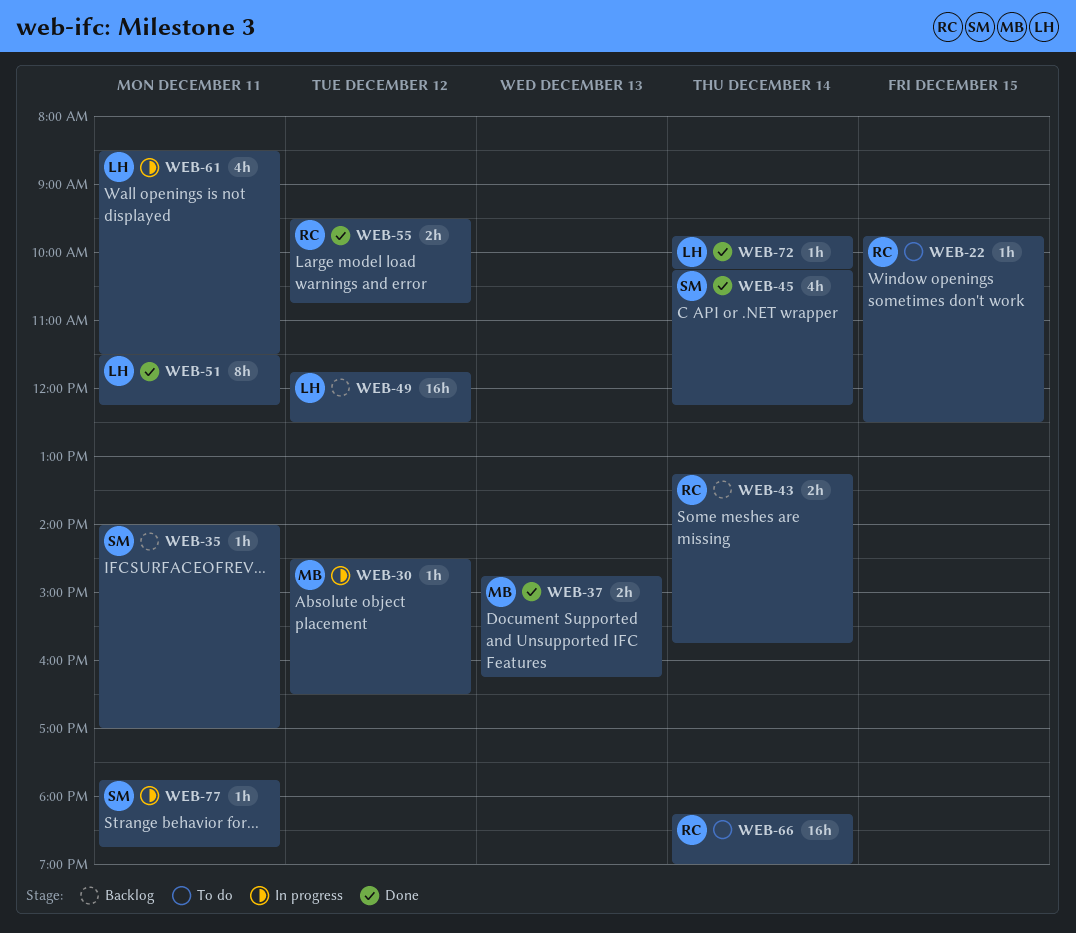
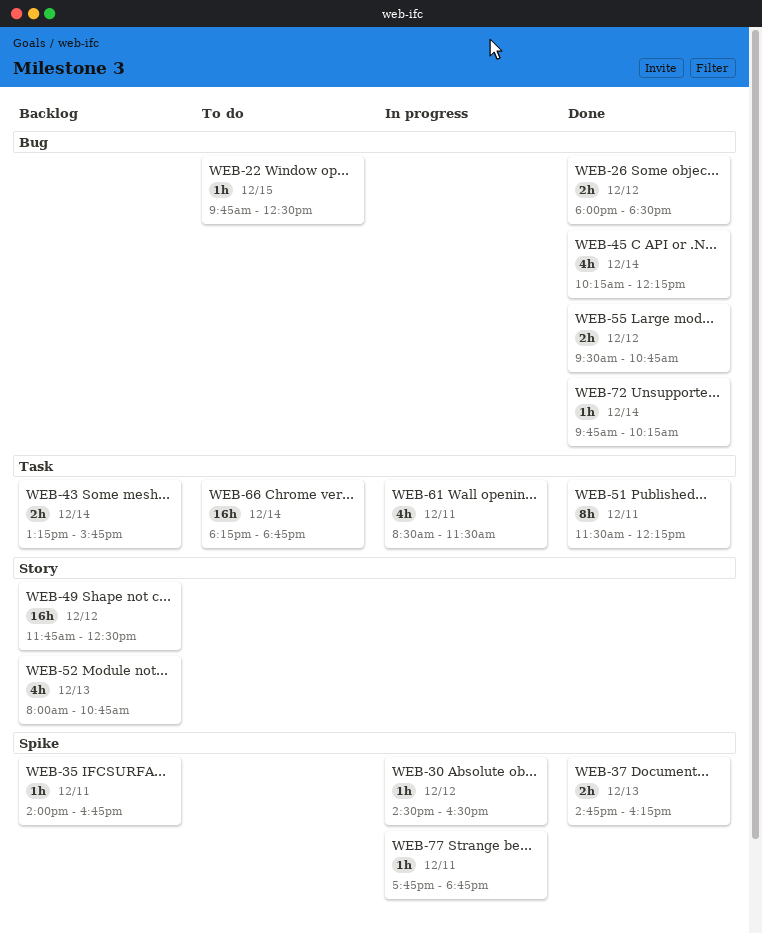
WEB-26: none -> present
WEB-35, ends: 17:00 -> 16:45
WEB-52: none -> present
WEB-66, ends: 19:00 -> 18:45

